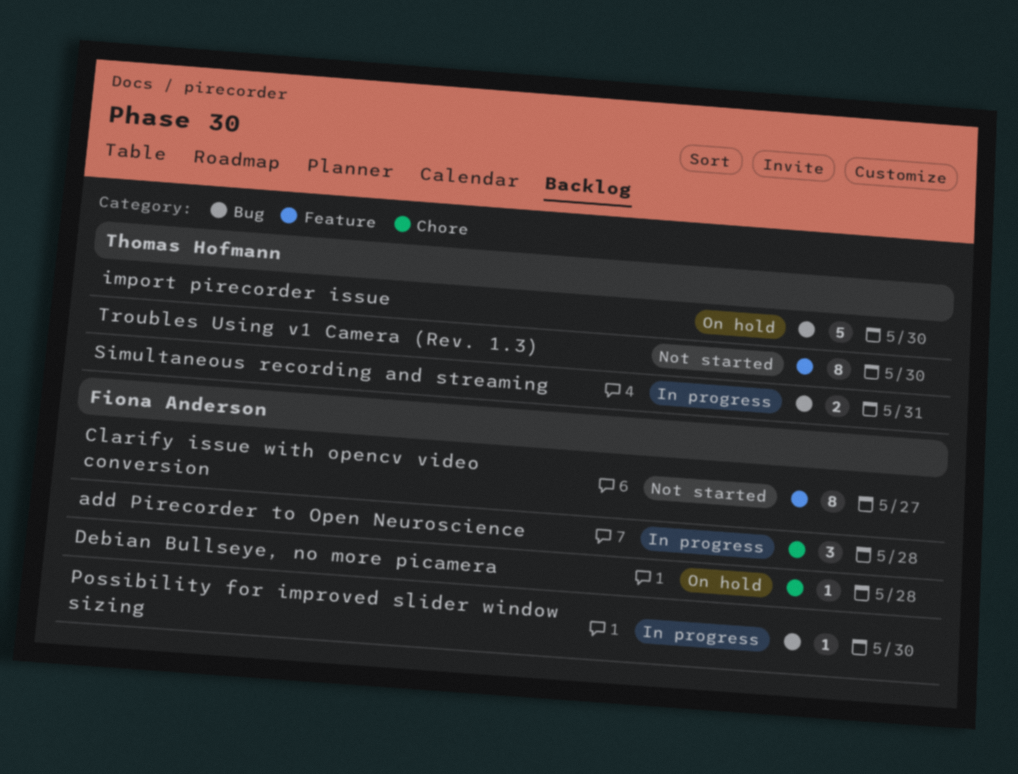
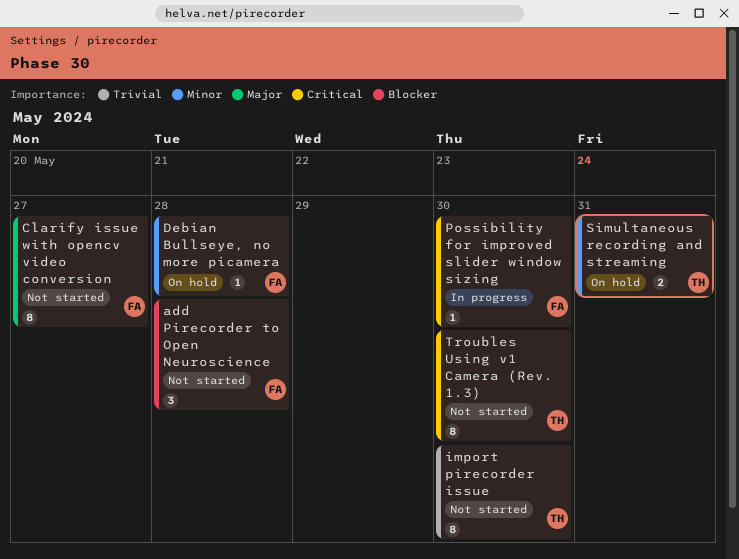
add Pirecorder to Open Neuroscience, status: In progress -> Not started
import pirecorder issue, status: On hold -> Not started
import pirecorder issue, estimate: 5 -> 8
Simultaneous recording and streaming, status: In progress -> On hold

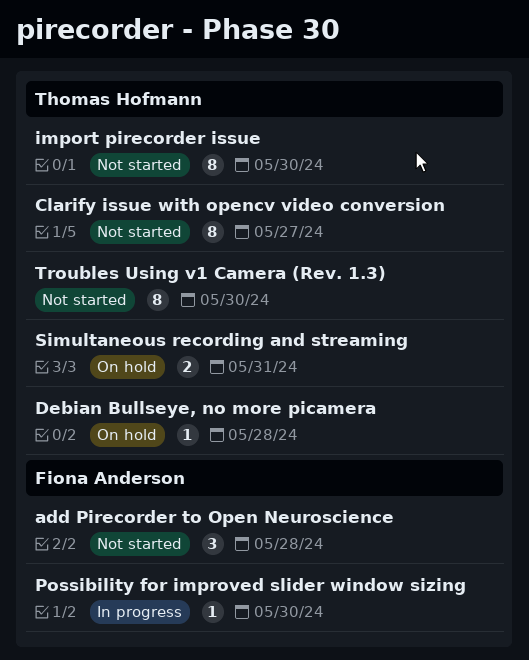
Clarify issue with opencv video conversion, owner: Fiona Anderson -> Thomas Hofmann
Debian Bullseye, no more picamera, owner: Fiona Anderson -> Thomas Hofmann

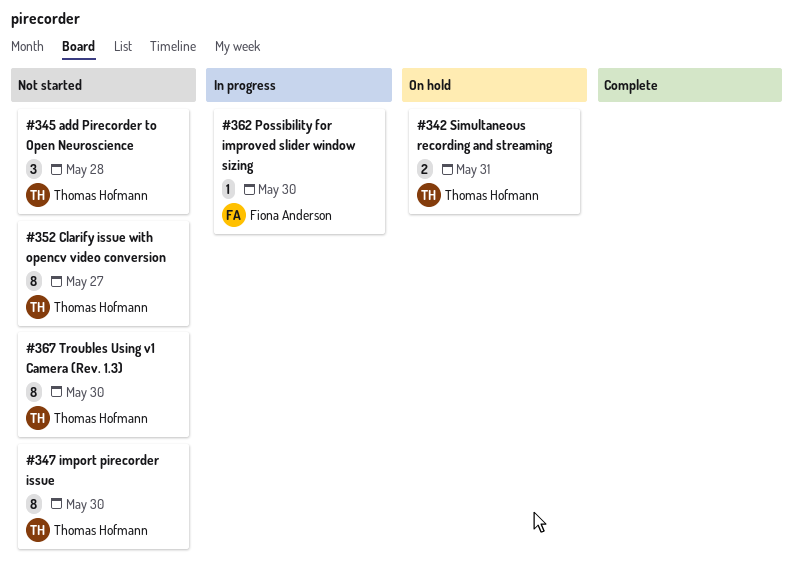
add Pirecorder to Open Neuroscience, owner: Fiona Anderson -> Thomas Hofmann
Debian Bullseye, no more picamera: present -> none

